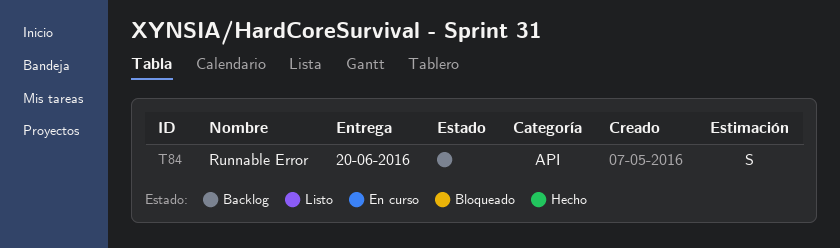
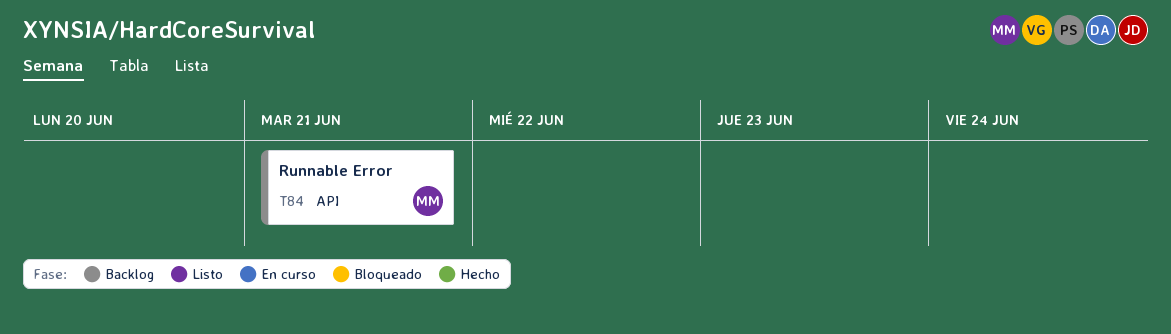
T84, due: Jun 20 -> Jun 21

